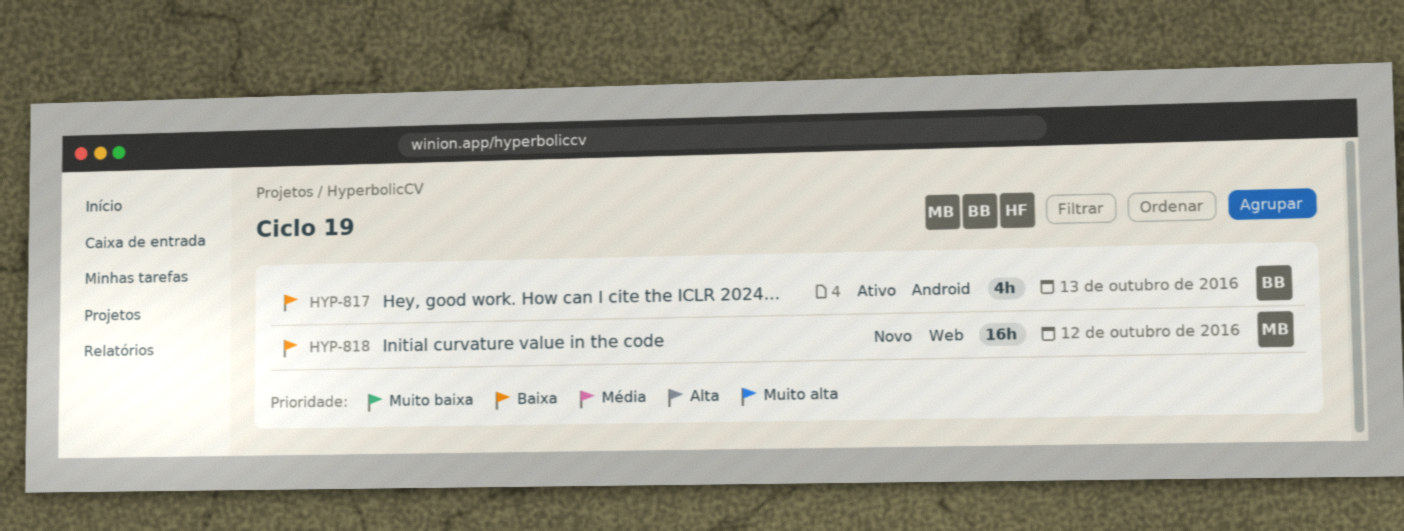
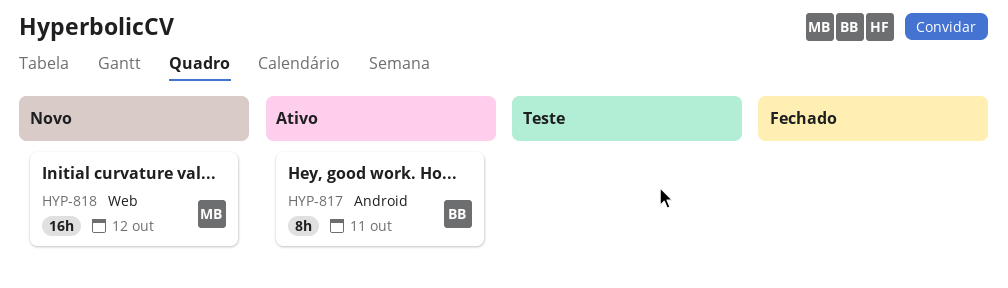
HYP-817, estimate: 4h -> 8h
HYP-817, due: Oct 13 -> Oct 11

